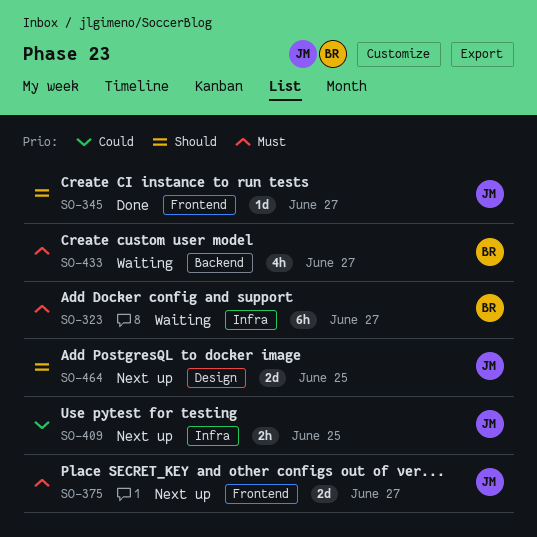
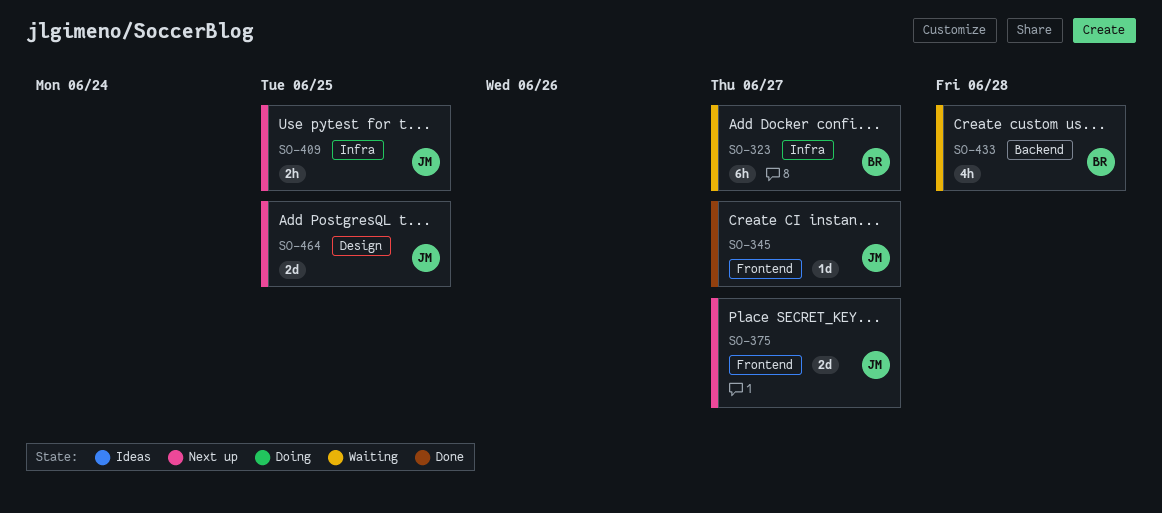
SO-433, due: Jun 27 -> Jun 28

